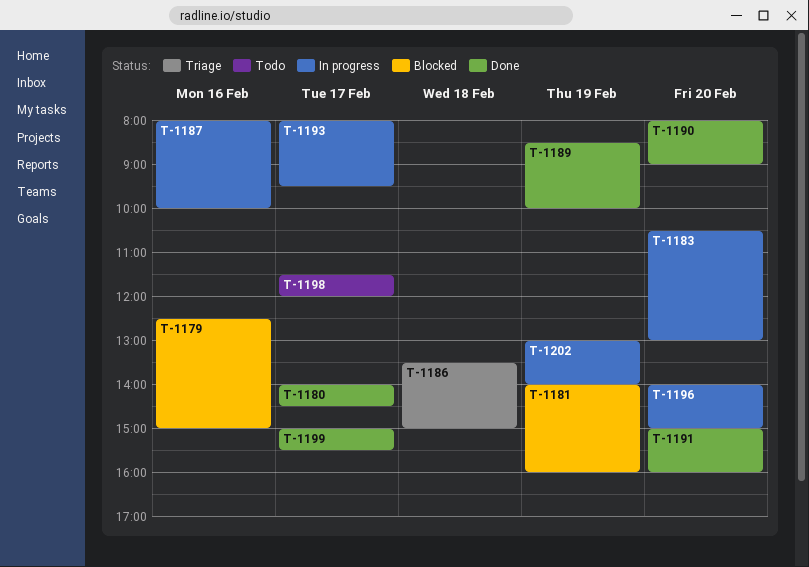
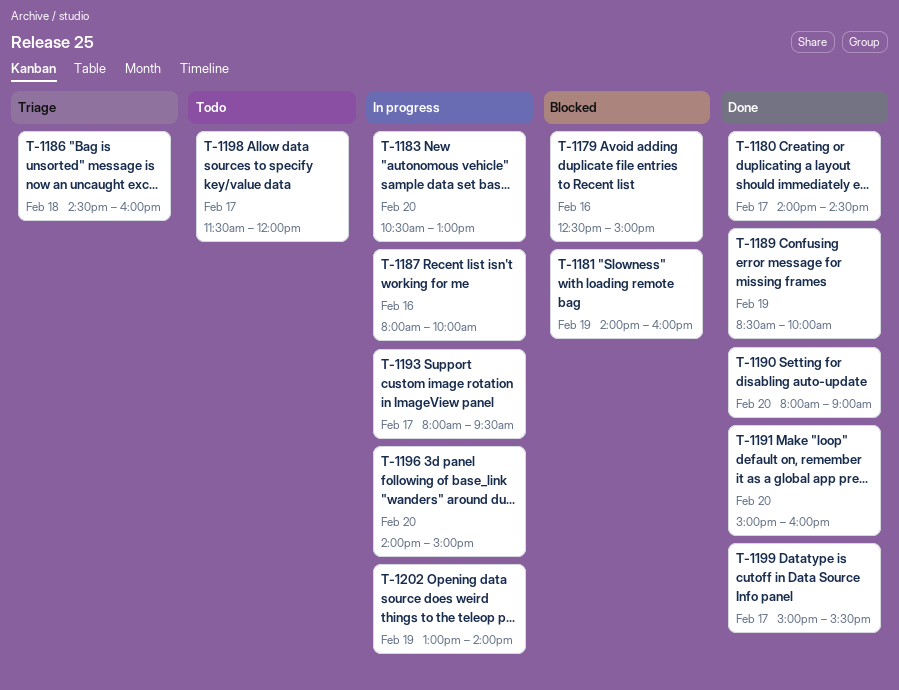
T-1186, begins: 13:30 -> 14:30
T-1186, ends: 15:00 -> 16:00

